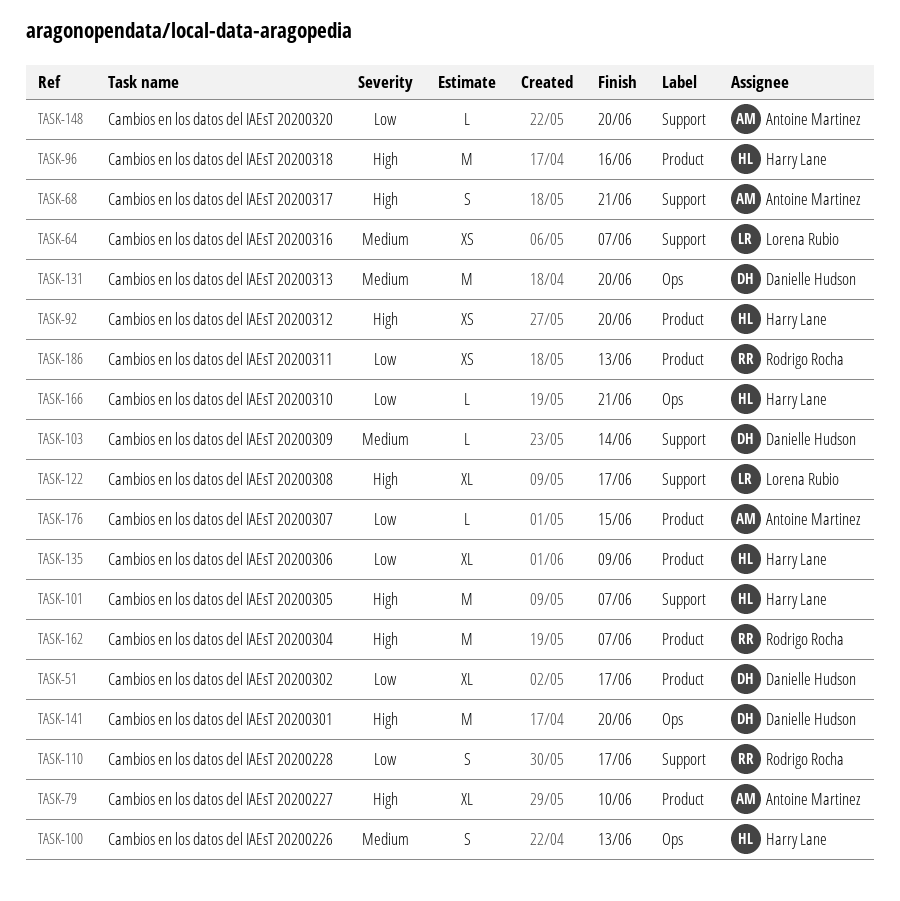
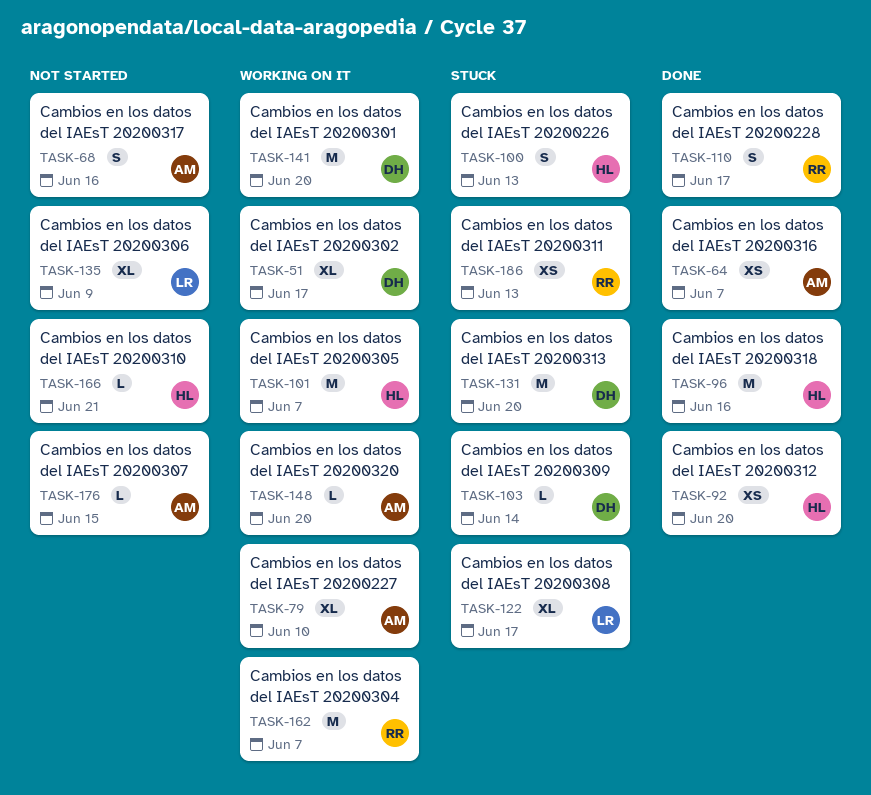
TASK-64, owner: Lorena Rubio -> Antoine Martinez
TASK-68, due: Jun 21 -> Jun 16
TASK-135, owner: Harry Lane -> Lorena Rubio

